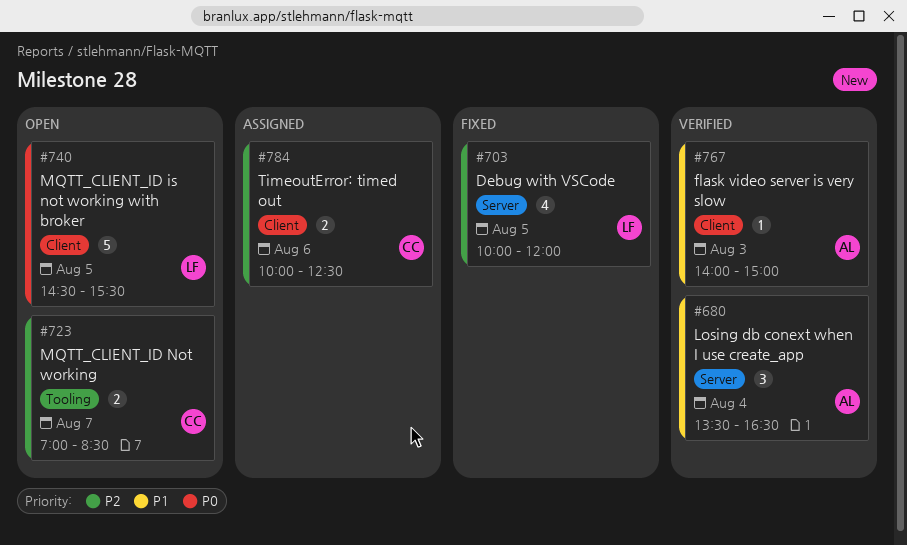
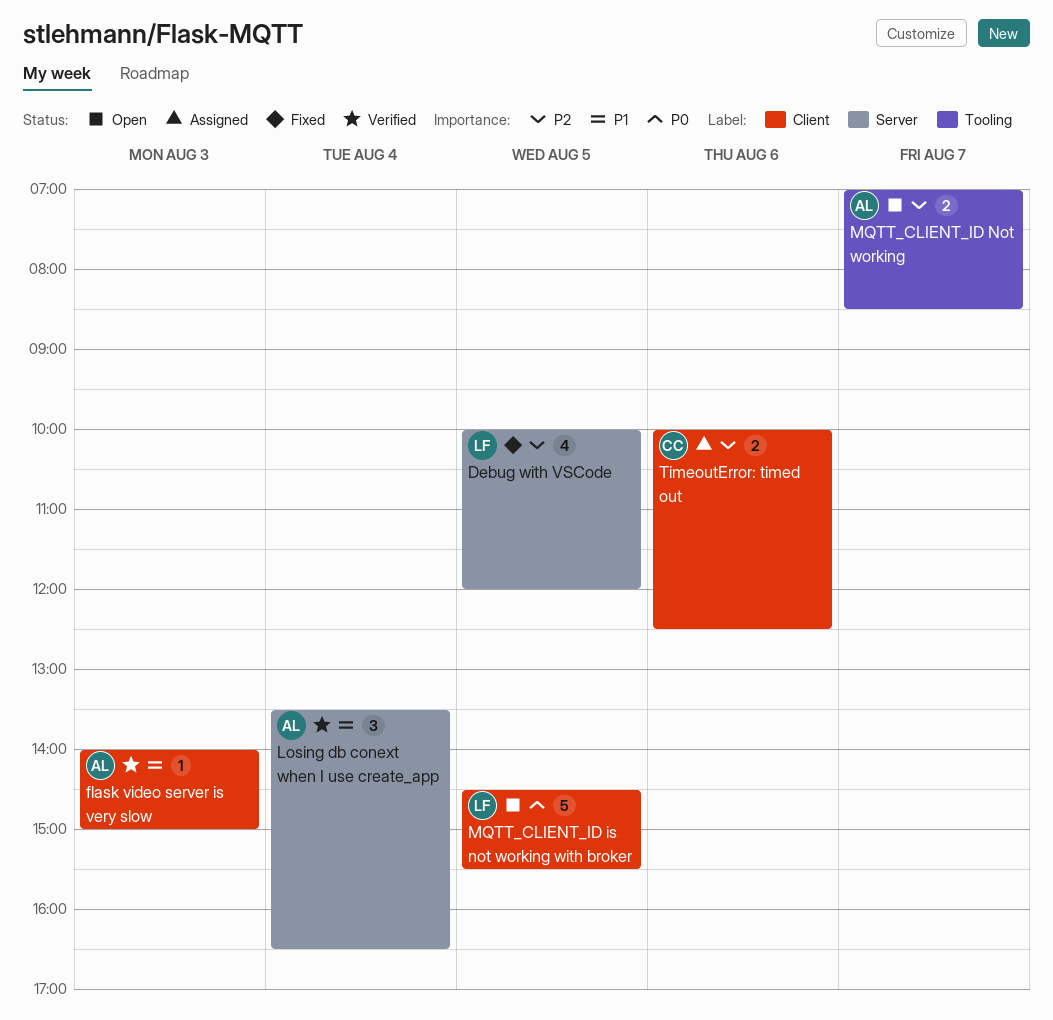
MQTT_CLIENT_ID Not working, owner: CC -> AL

